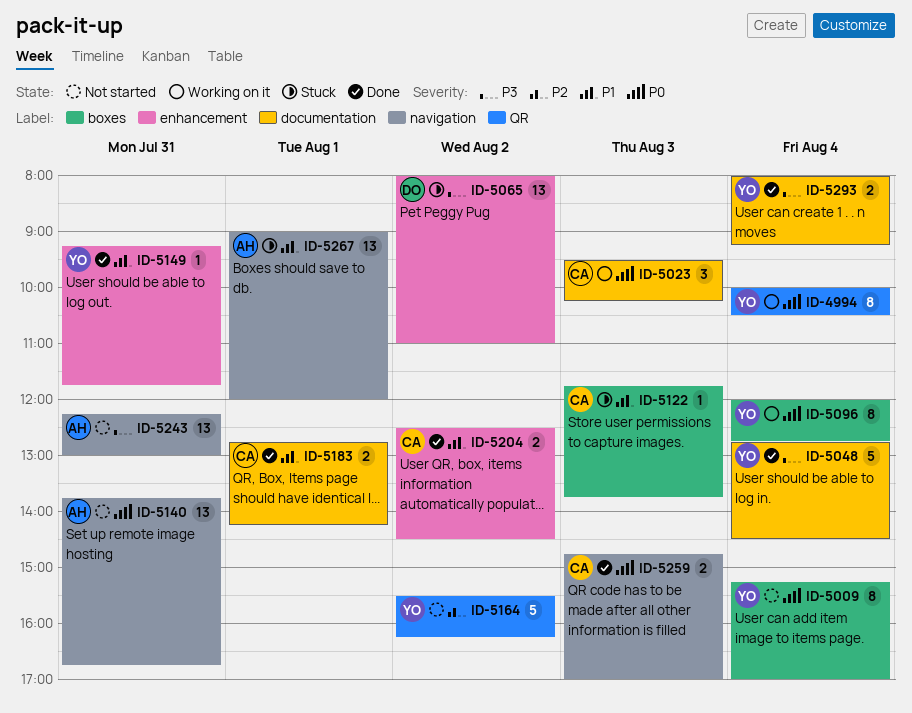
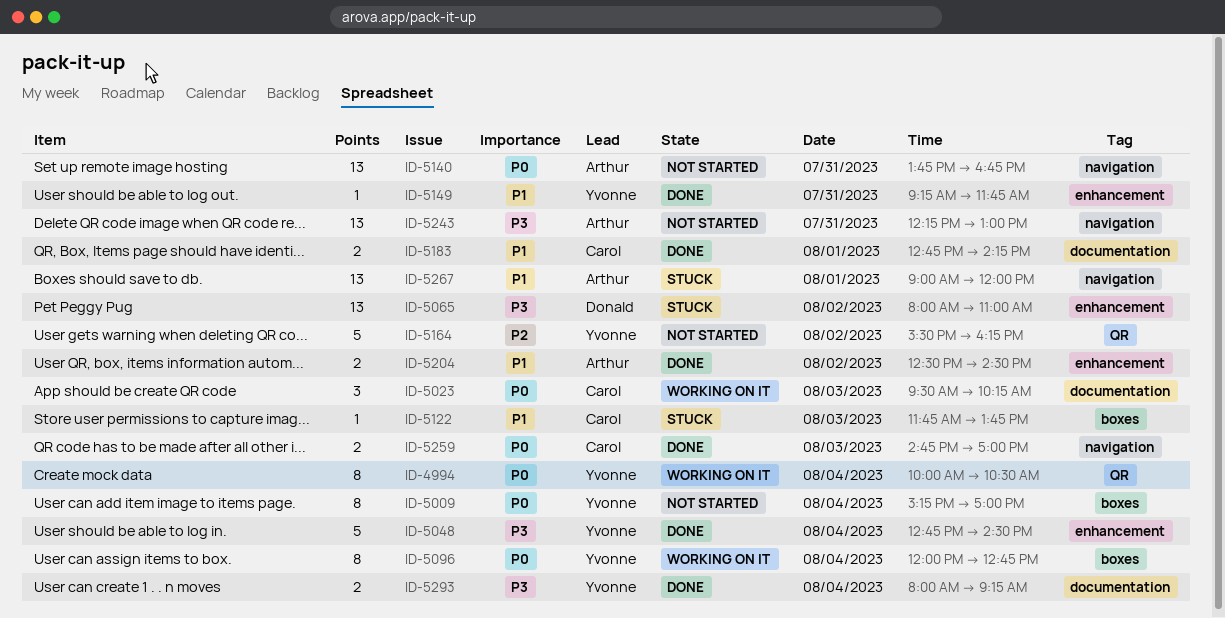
ID-5048, label: documentation -> enhancement
ID-5204, owner: Carol -> Arthur

